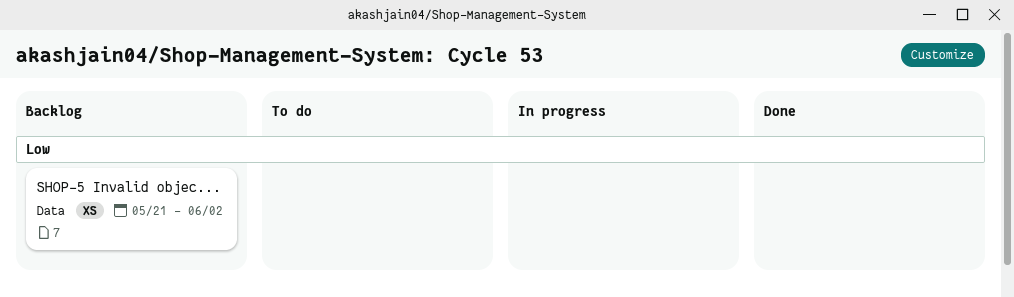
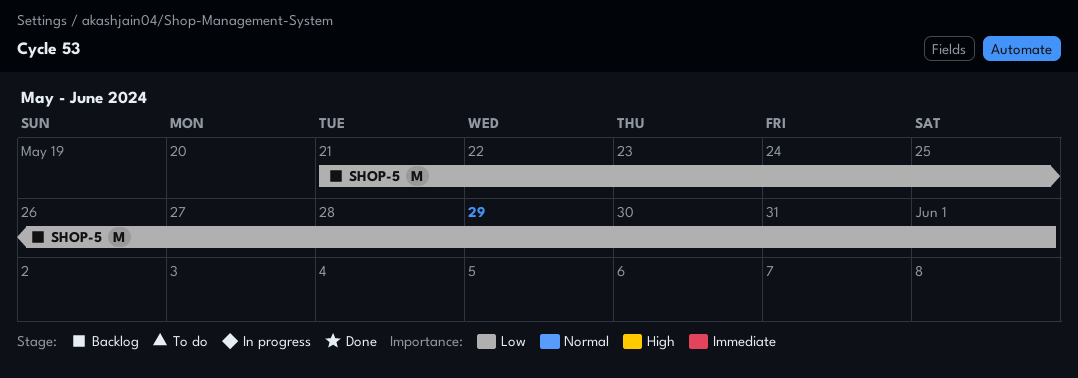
SHOP-5, estimate: XS -> M
SHOP-5, due: Jun 2 -> Jun 1

